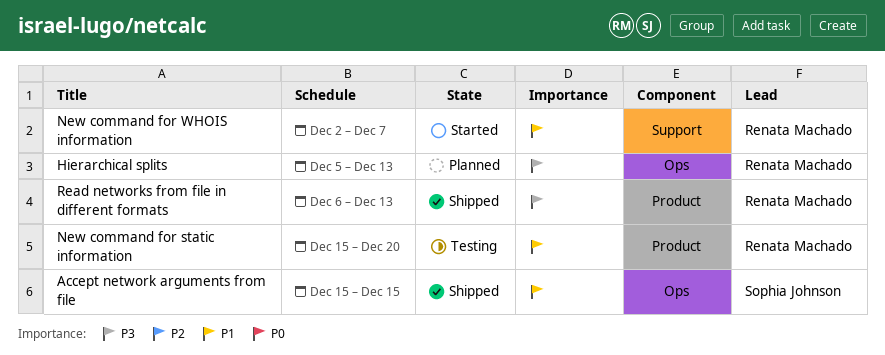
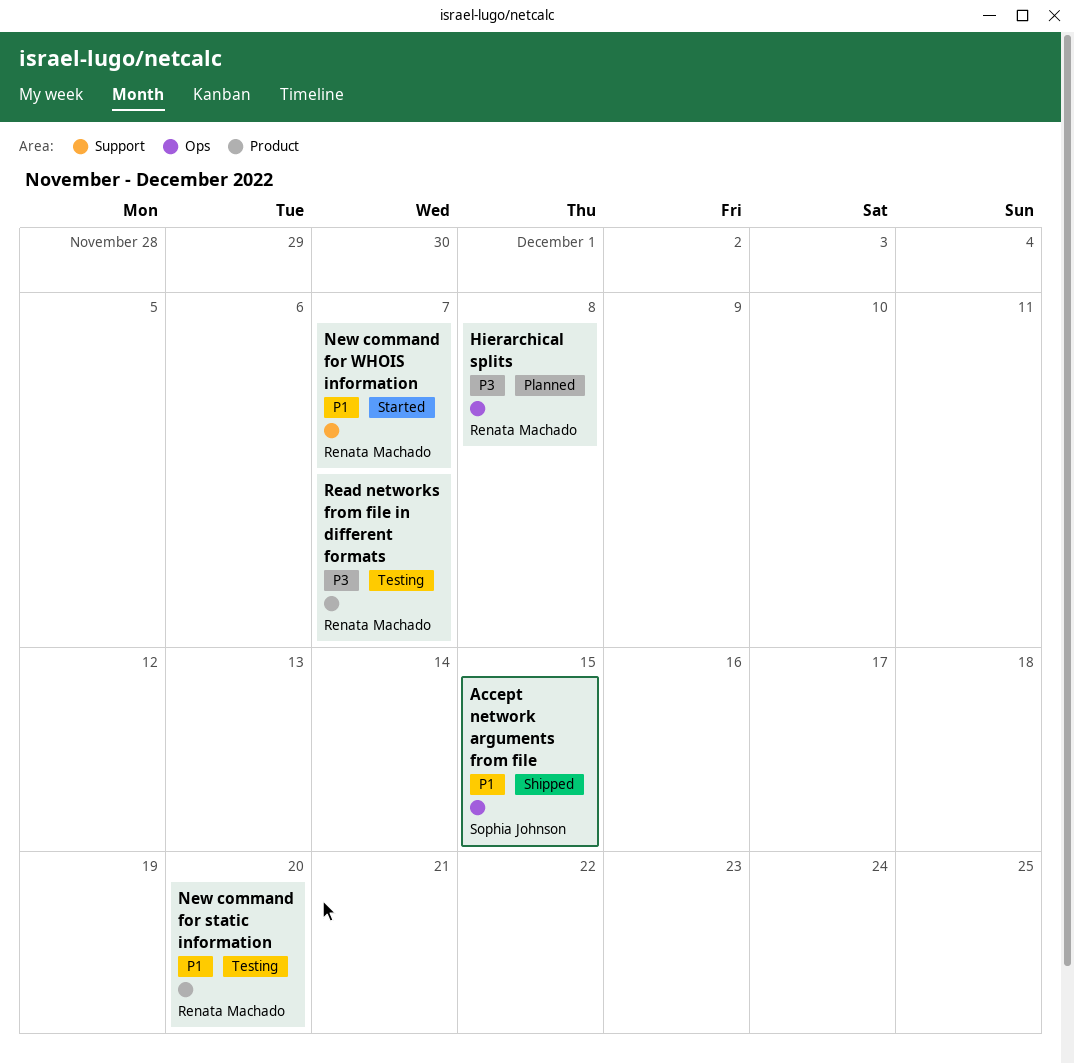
Hierarchical splits, due: Dec 13 -> Dec 8
Read networks from file in different formats, status: Shipped -> Testing
Read networks from file in different formats, due: Dec 13 -> Dec 7

